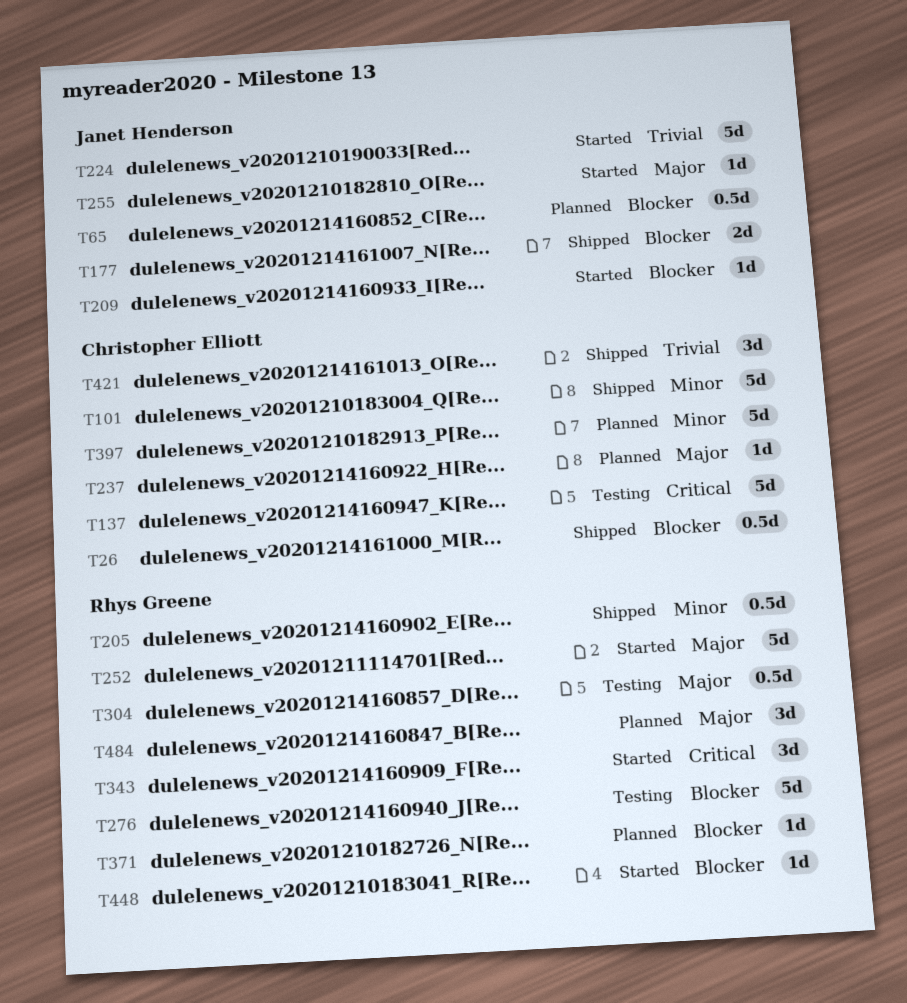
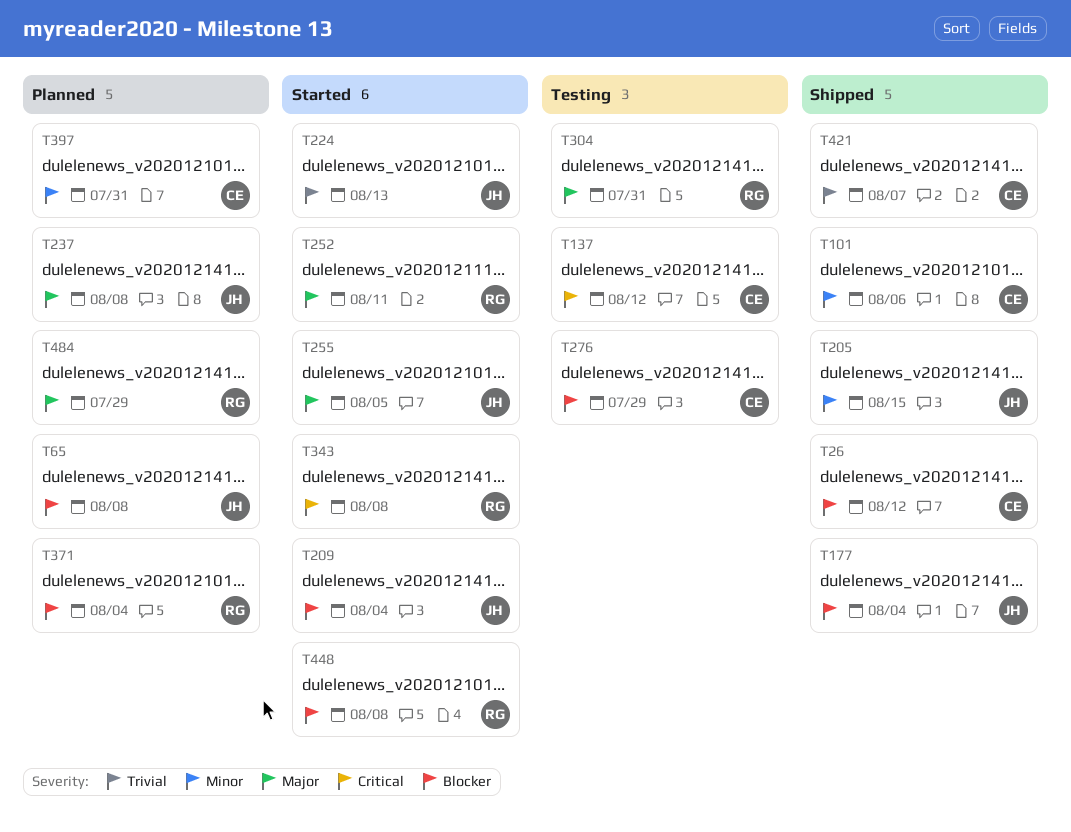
T205, owner: Rhys Greene -> Janet Henderson
T237, owner: Christopher Elliott -> Janet Henderson
T276, owner: Rhys Greene -> Christopher Elliott

